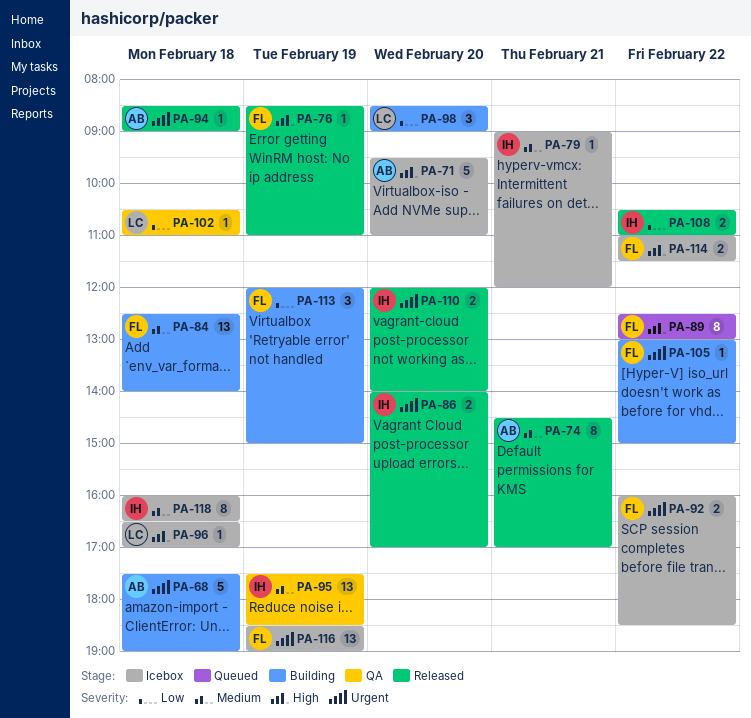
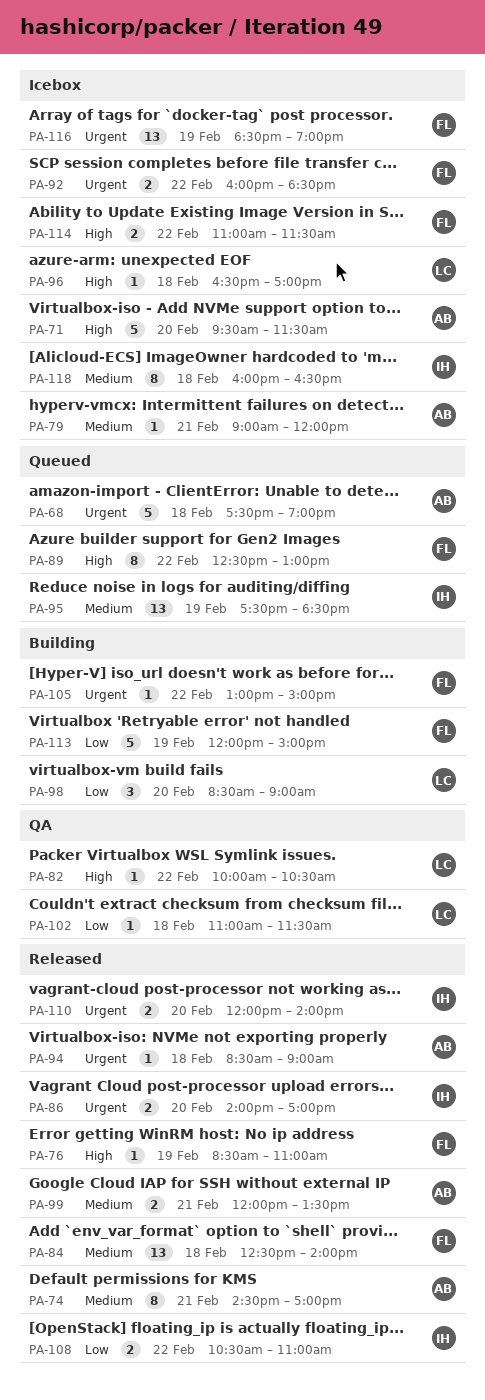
PA-68, status: Building -> Queued
PA-71, ends: 11:00 -> 11:30
PA-79, owner: IH -> AB
PA-82: none -> present
PA-84, status: Building -> Released
PA-95, status: QA -> Queued
PA-99: none -> present
PA-102, begins: 10:30 -> 11:00
PA-102, ends: 11:00 -> 11:30
PA-113, estimate: 3 -> 5

